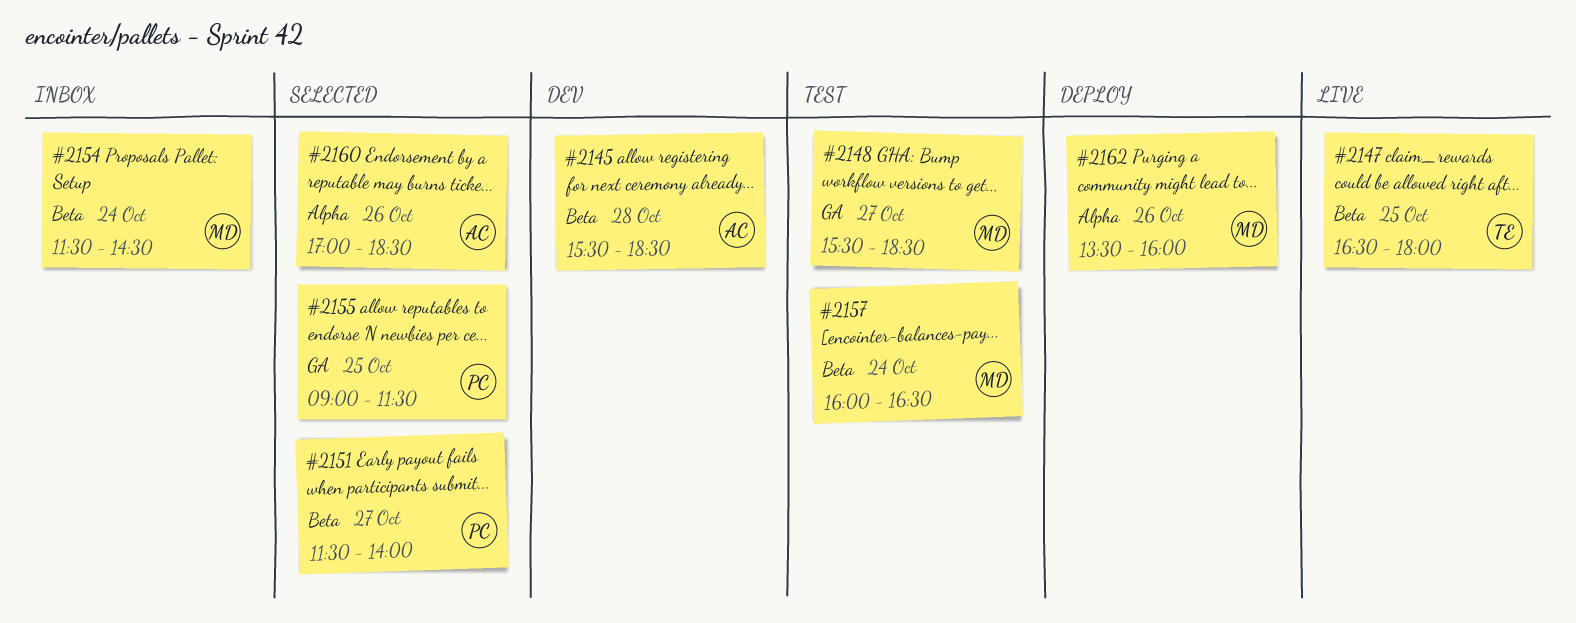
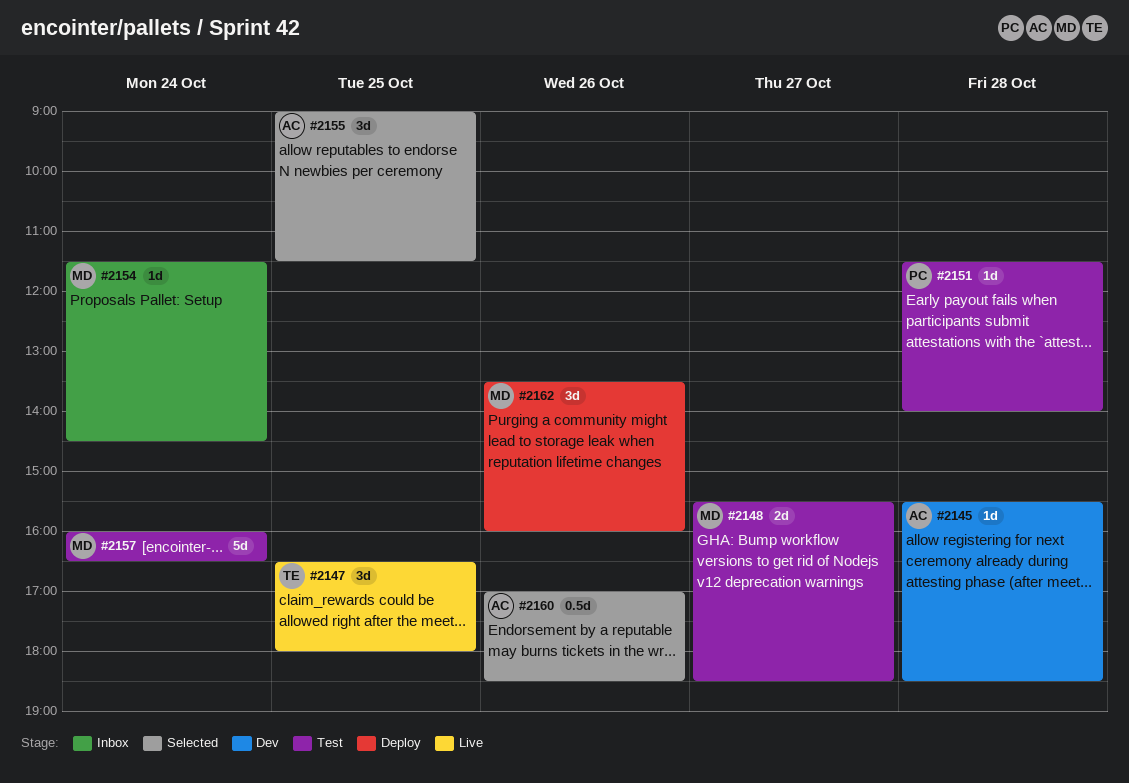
#2151, status: Selected -> Test
#2151, day: Oct 27 -> Oct 28
#2155, owner: PC -> AC

